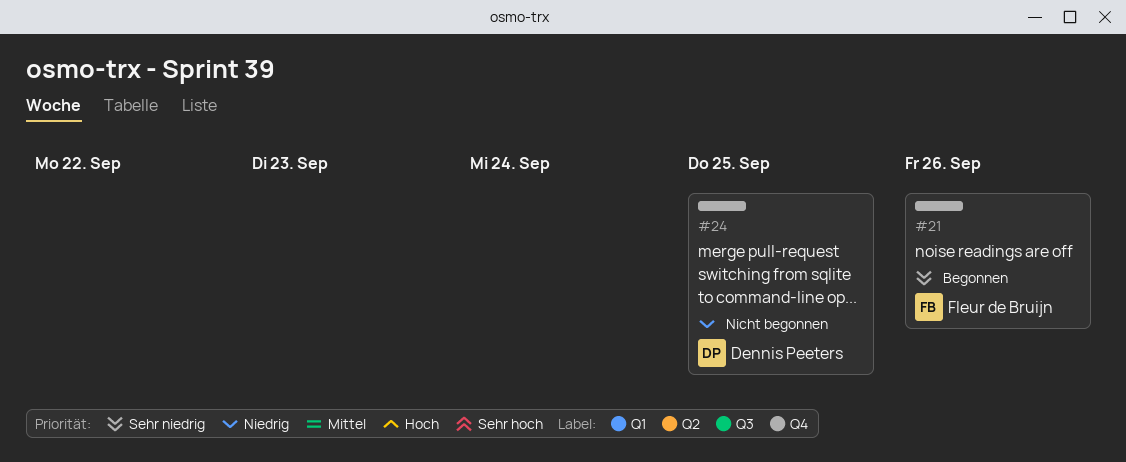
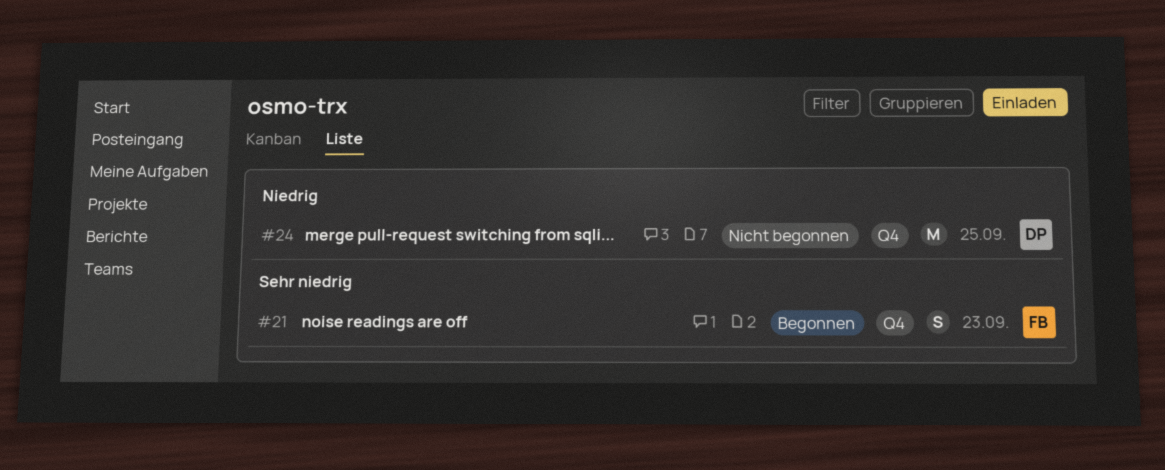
#21, due: Sep 26 -> Sep 23

